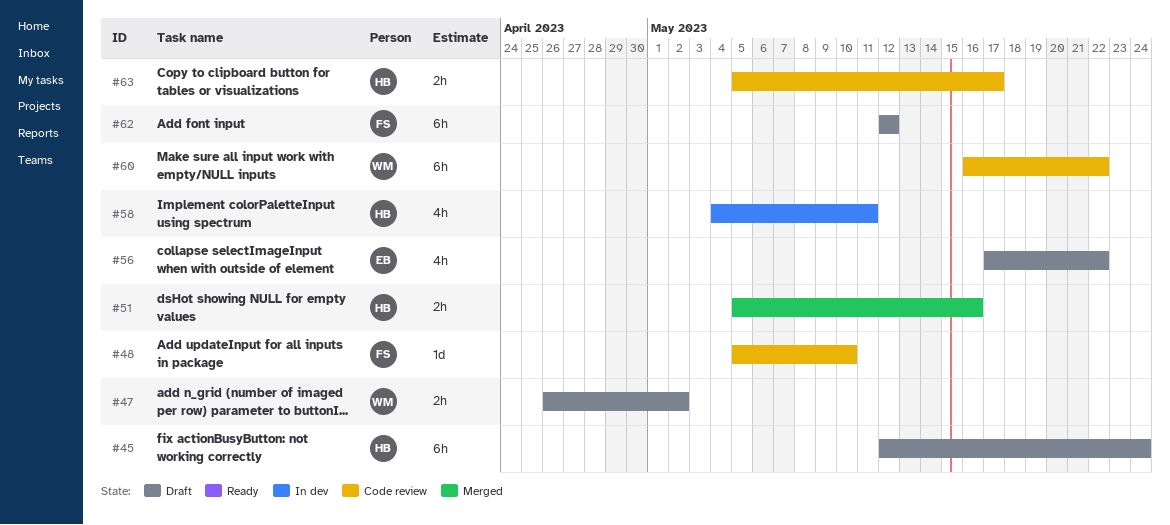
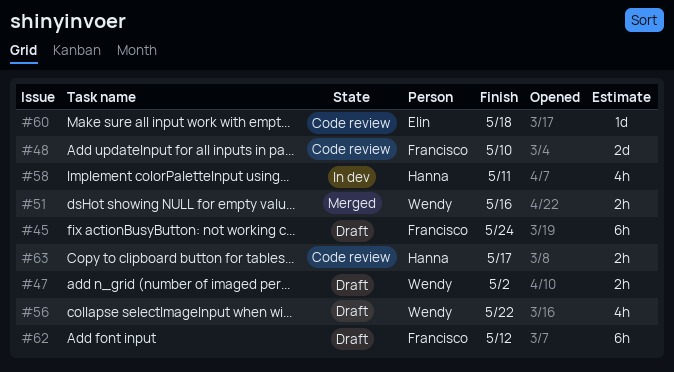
#45, owner: Hanna -> Francisco
#48, estimate: 1d -> 2d
#51, owner: Hanna -> Wendy
#56, owner: Elin -> Wendy
#60, owner: Wendy -> Elin
#60, estimate: 6h -> 1d
#60, due: May 22 -> May 18

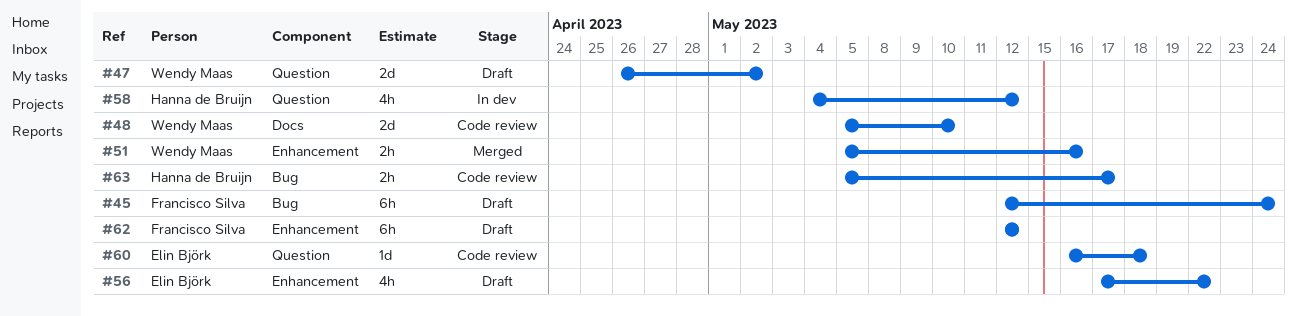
#47, estimate: 2h -> 2d
#48, owner: Francisco Silva -> Wendy Maas
#56, owner: Wendy Maas -> Elin Björk
#58, due: May 11 -> May 12

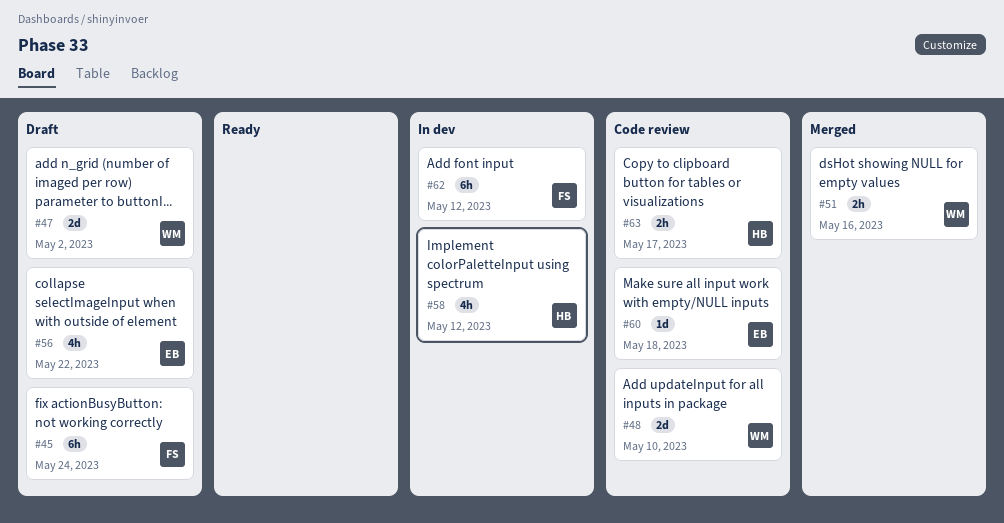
#62, status: Draft -> In dev

